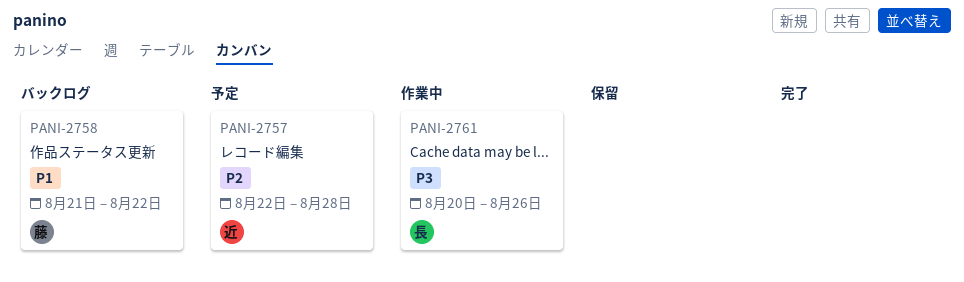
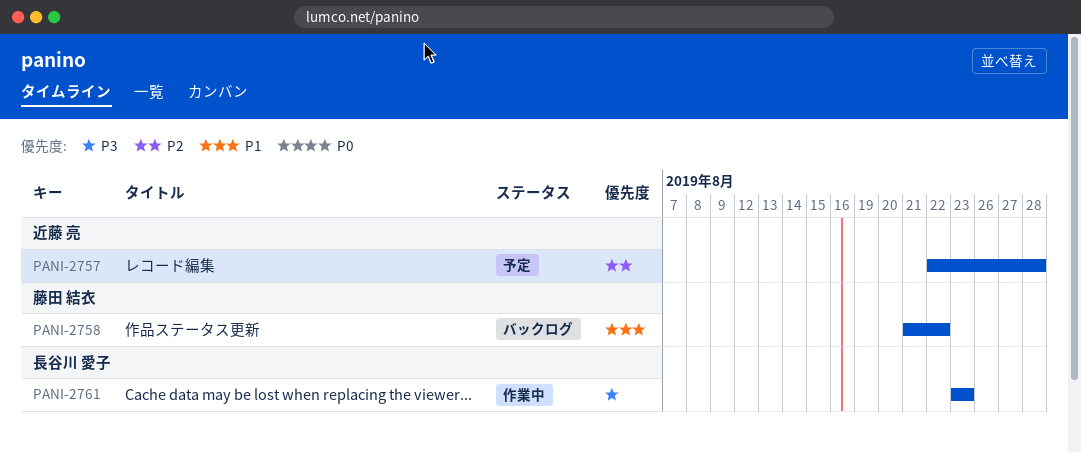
PANI-2761, start: Aug 20 -> Aug 23
PANI-2761, due: Aug 26 -> Aug 23

